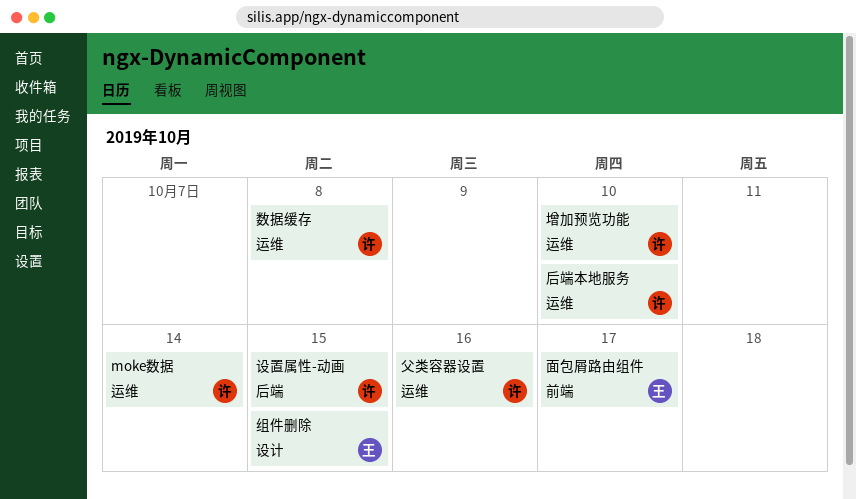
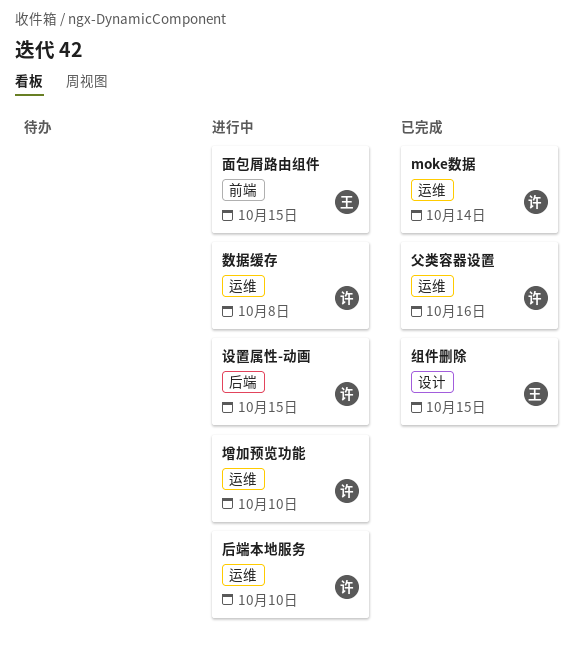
面包屑路由组件, due: Oct 17 -> Oct 15

